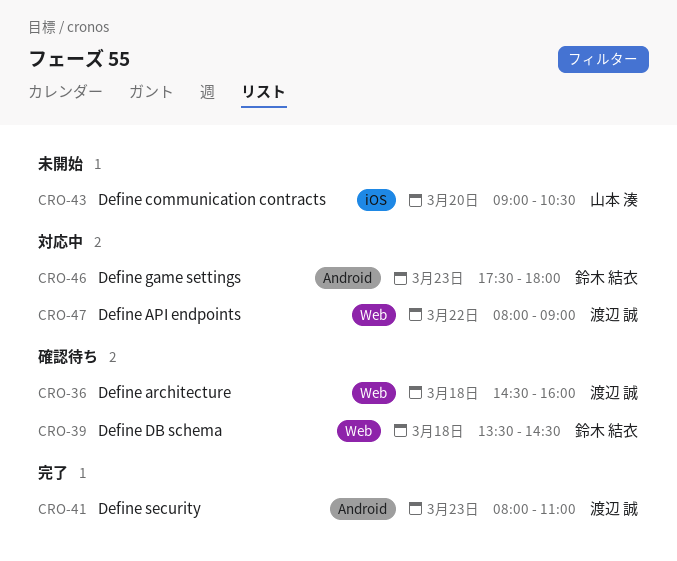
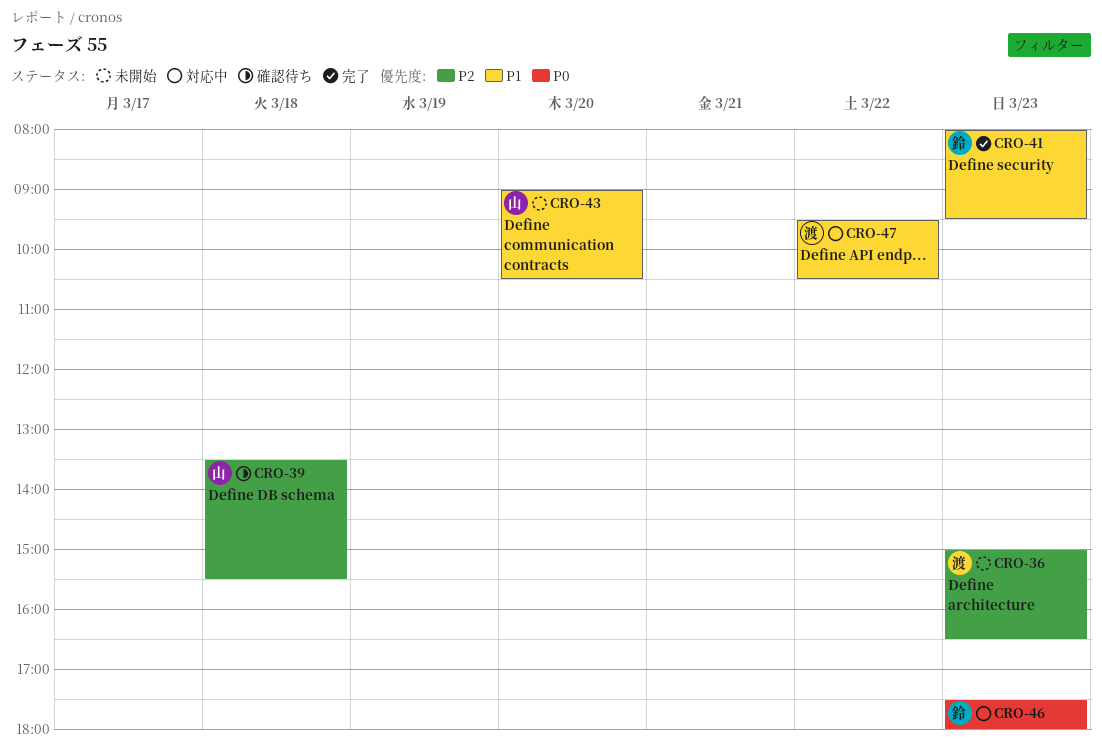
CRO-36, status: 確認待ち -> 未開始
CRO-36, day: Mar 18 -> Mar 23
CRO-36, begins: 14:30 -> 15:00
CRO-36, ends: 16:00 -> 16:30
CRO-39, owner: 鈴木 結衣 -> 山本 湊
CRO-39, ends: 14:30 -> 15:30
CRO-41, owner: 渡辺 誠 -> 鈴木 結衣
CRO-41, ends: 11:00 -> 09:30
CRO-47, begins: 08:00 -> 09:30
CRO-47, ends: 09:00 -> 10:30

